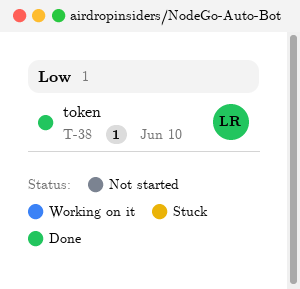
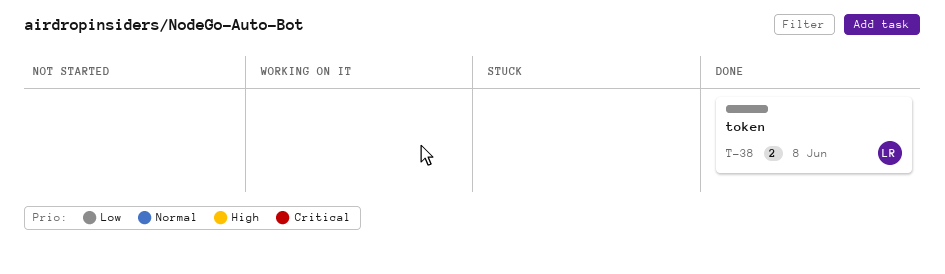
T-38, estimate: 1 -> 2
T-38, due: Jun 10 -> Jun 8

